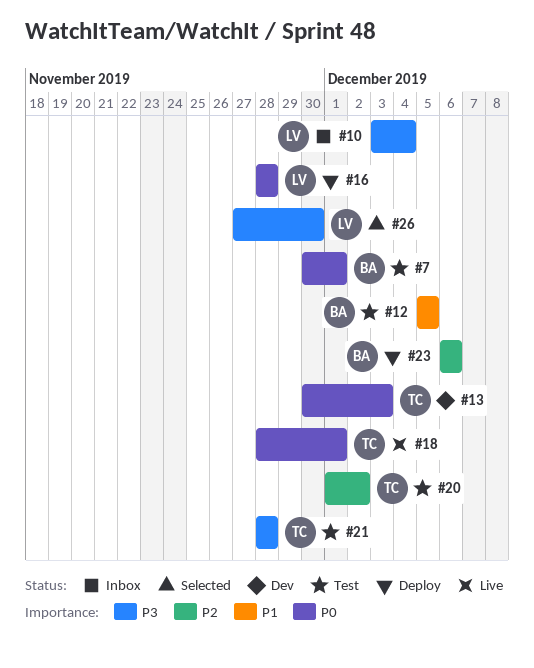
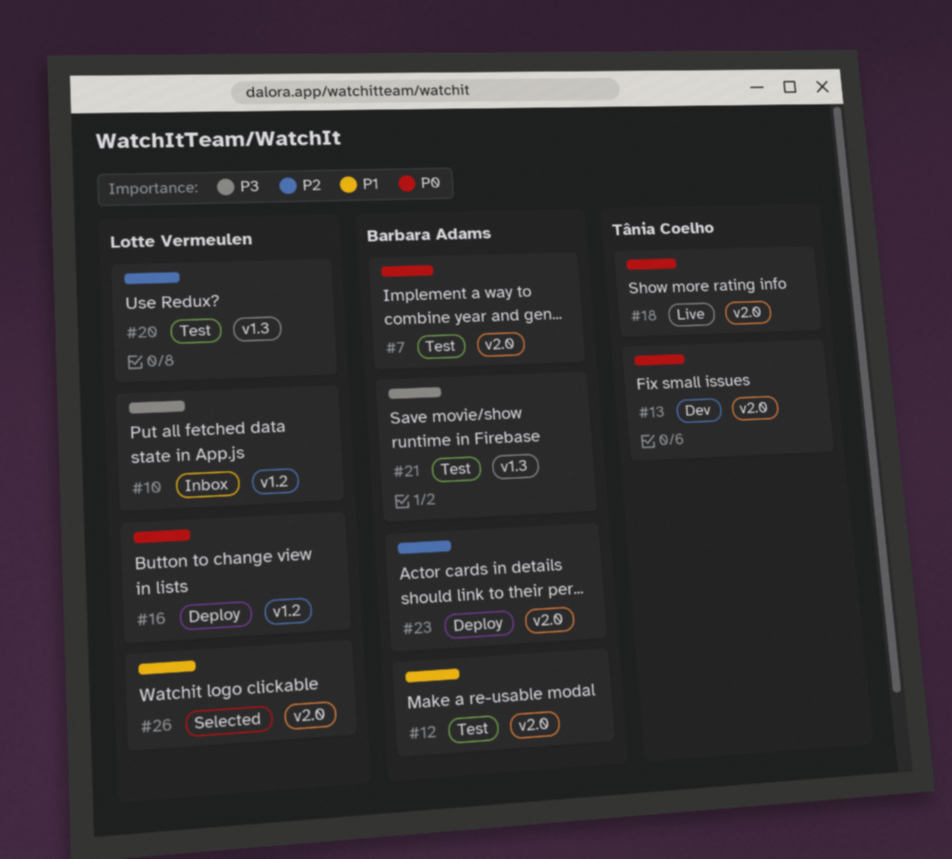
#20, owner: Tânia Coelho -> Lotte Vermeulen
#21, owner: Tânia Coelho -> Barbara Adams
#26, priority: P3 -> P1

